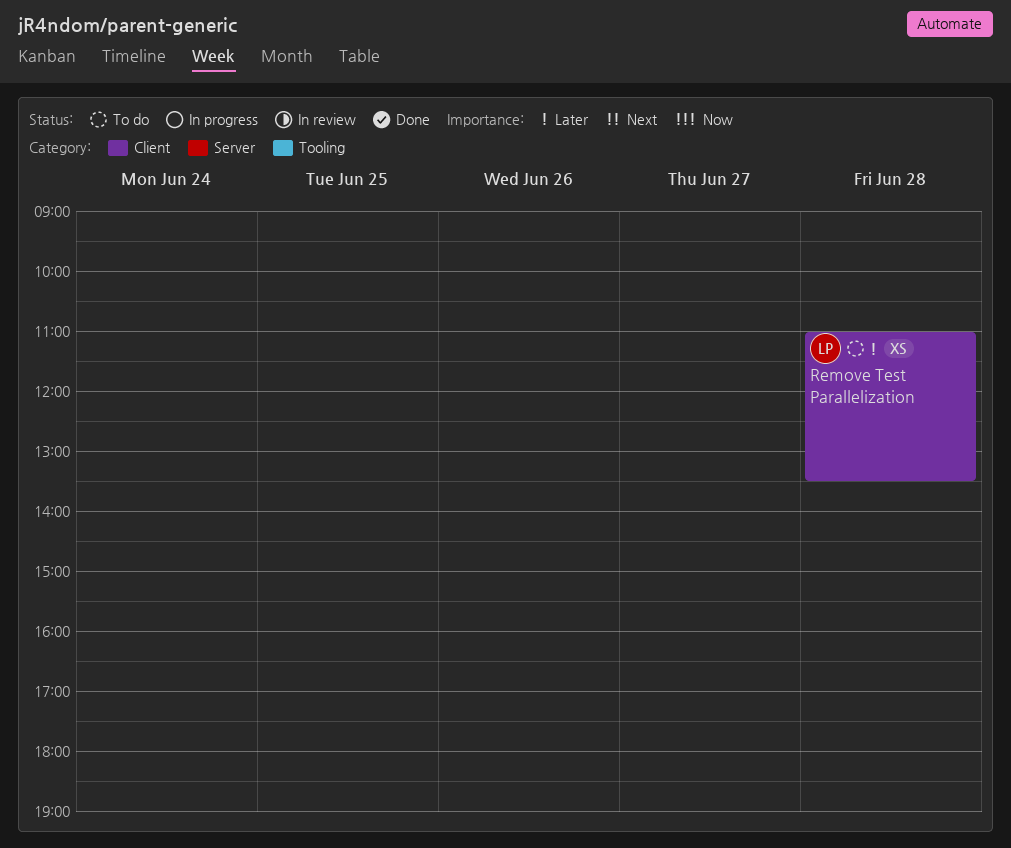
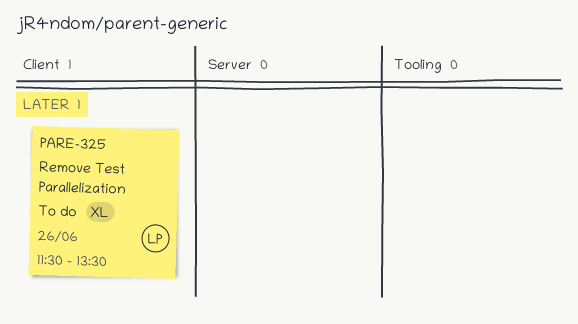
Remove Test Parallelization, estimate: XS -> XL
Remove Test Parallelization, day: Jun 28 -> Jun 26
Remove Test Parallelization, begins: 11:00 -> 11:30

